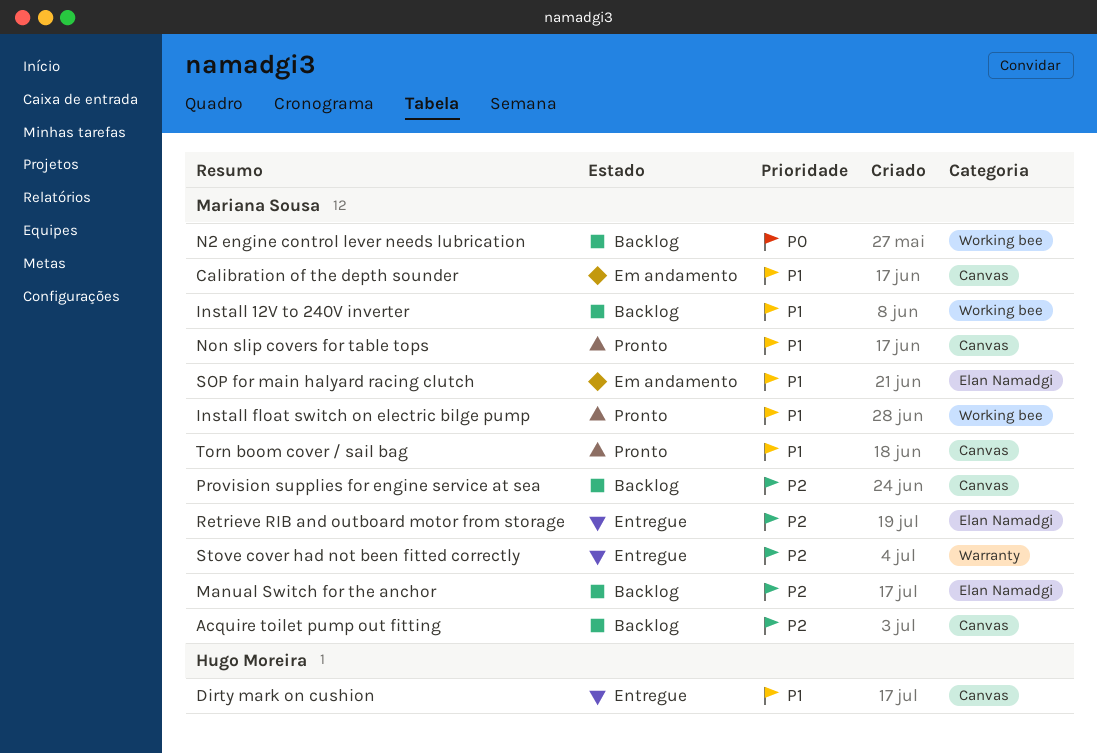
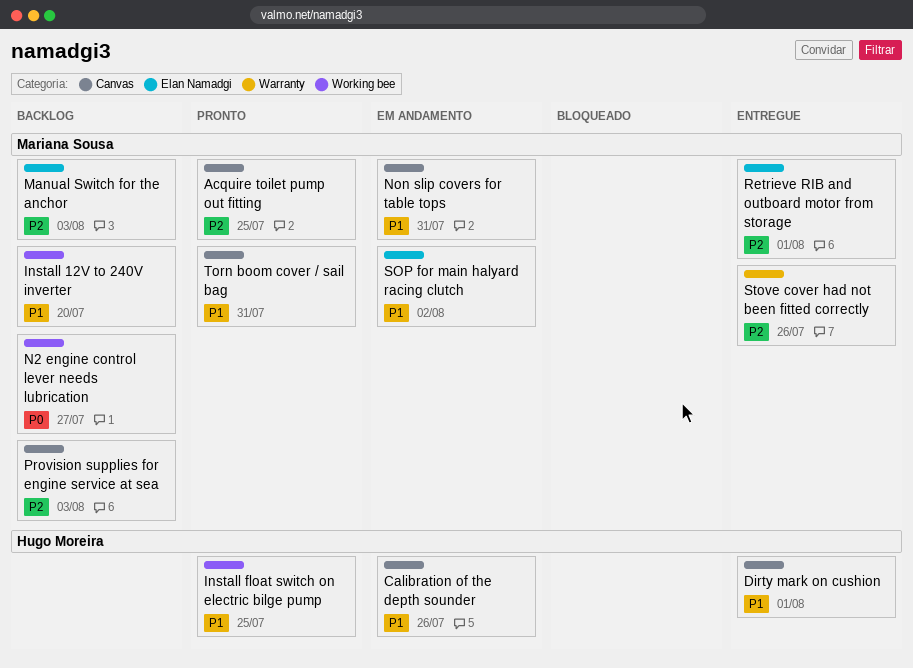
Acquire toilet pump out fitting, status: Backlog -> Pronto
Calibration of the depth sounder, owner: Mariana Sousa -> Hugo Moreira
Install float switch on electric bilge pump, owner: Mariana Sousa -> Hugo Moreira
Non slip covers for table tops, status: Pronto -> Em andamento

